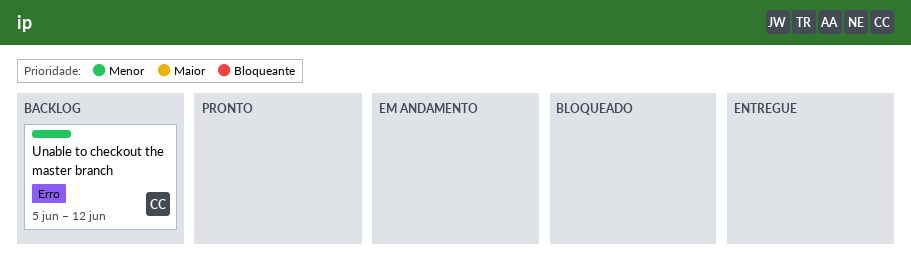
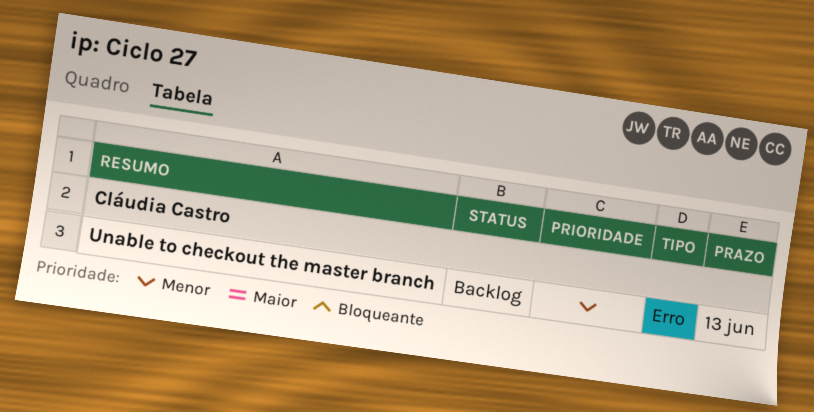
Unable to checkout the master branch, due: Jun 12 -> Jun 13

